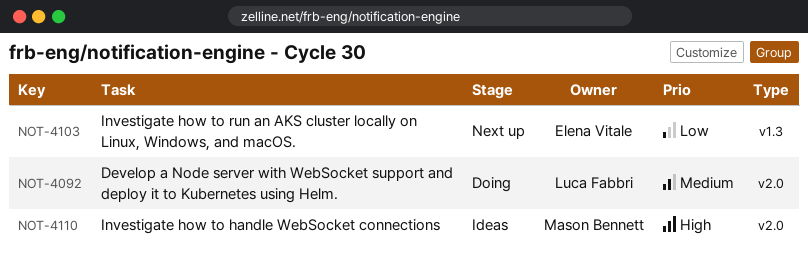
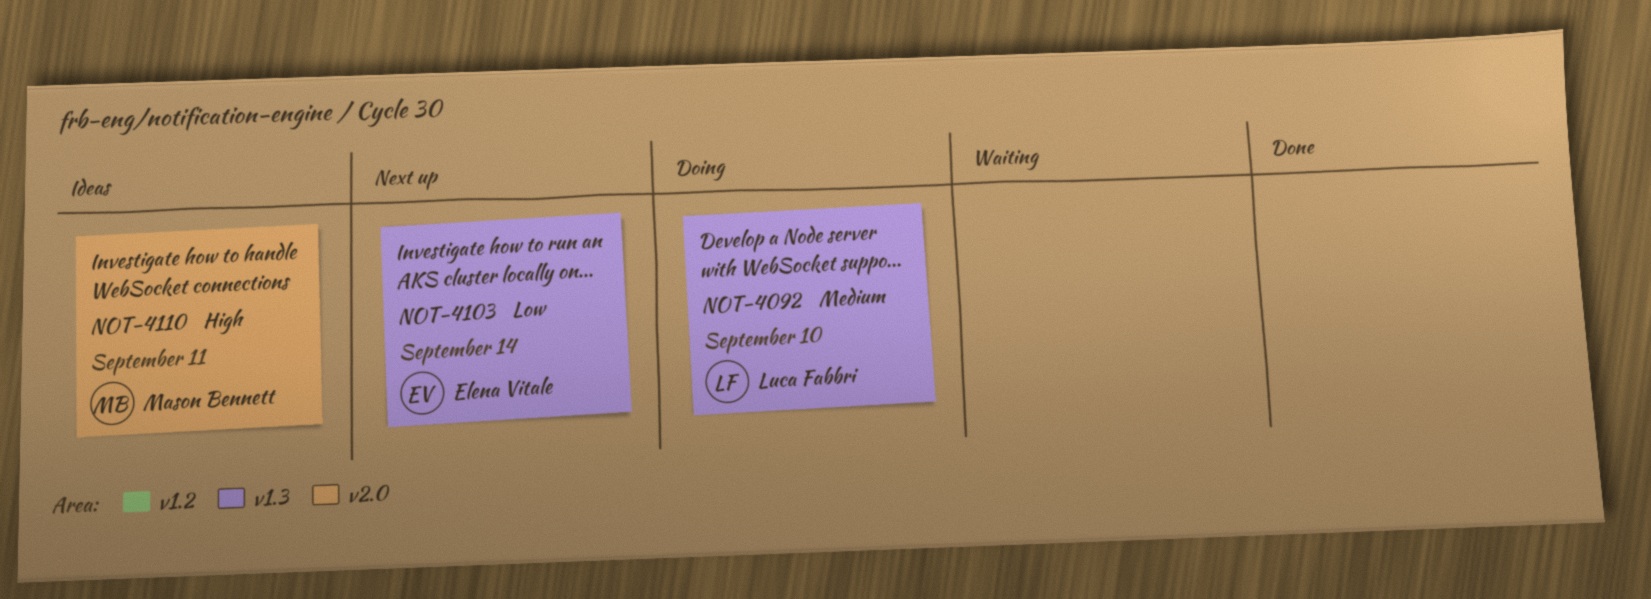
NOT-4092, label: v2.0 -> v1.3

